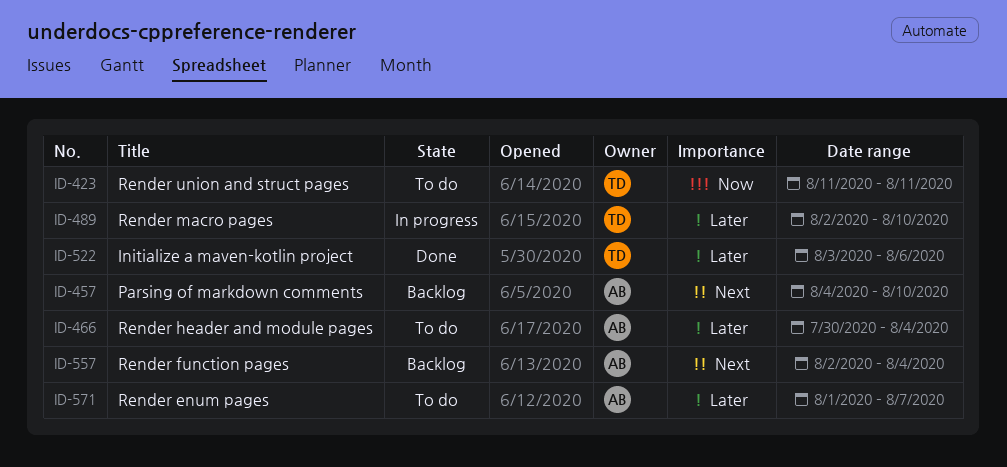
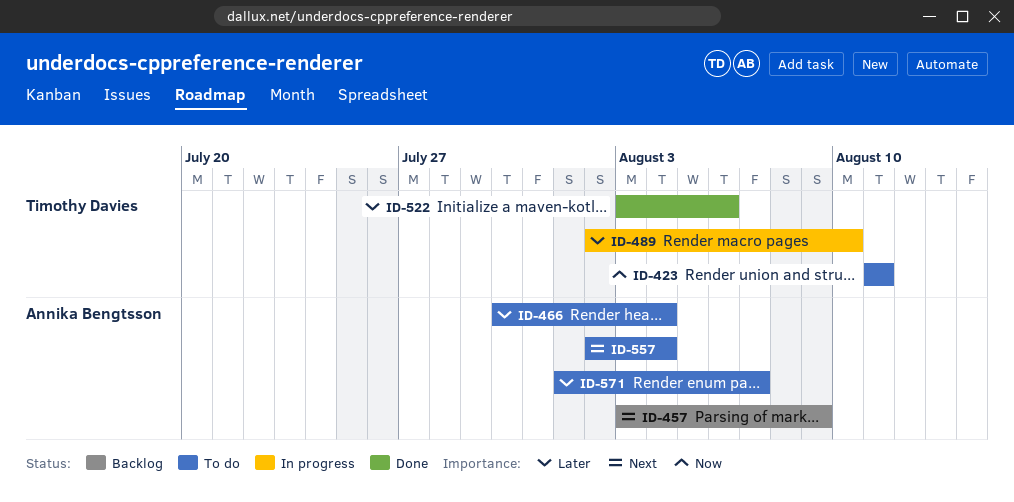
ID-457, start: Aug 4 -> Aug 3
ID-457, due: Aug 10 -> Aug 9
ID-557, status: Backlog -> To do

